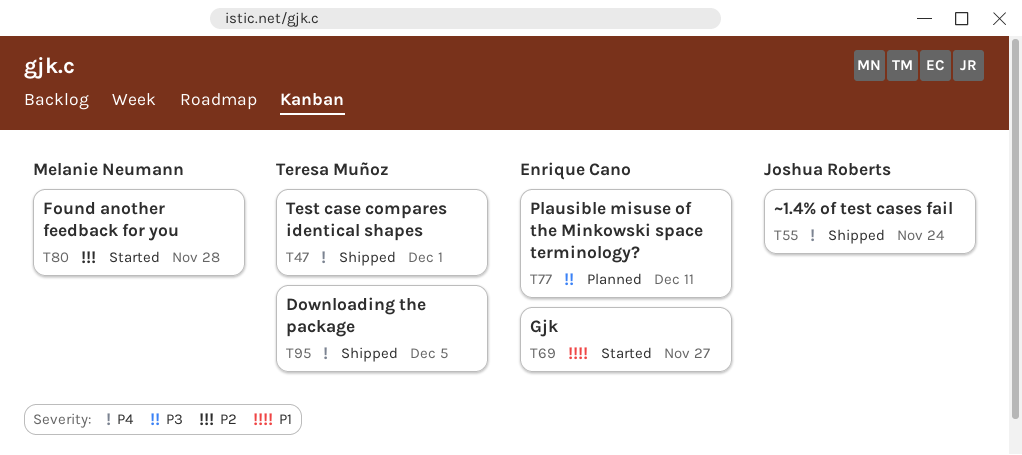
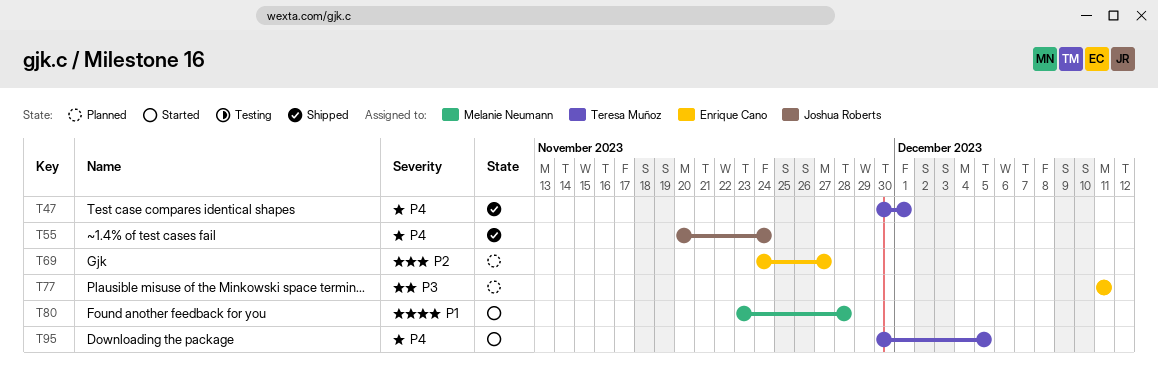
T69, status: Started -> Planned
T69, priority: P1 -> P2
T80, priority: P2 -> P1
T95, status: Shipped -> Started

